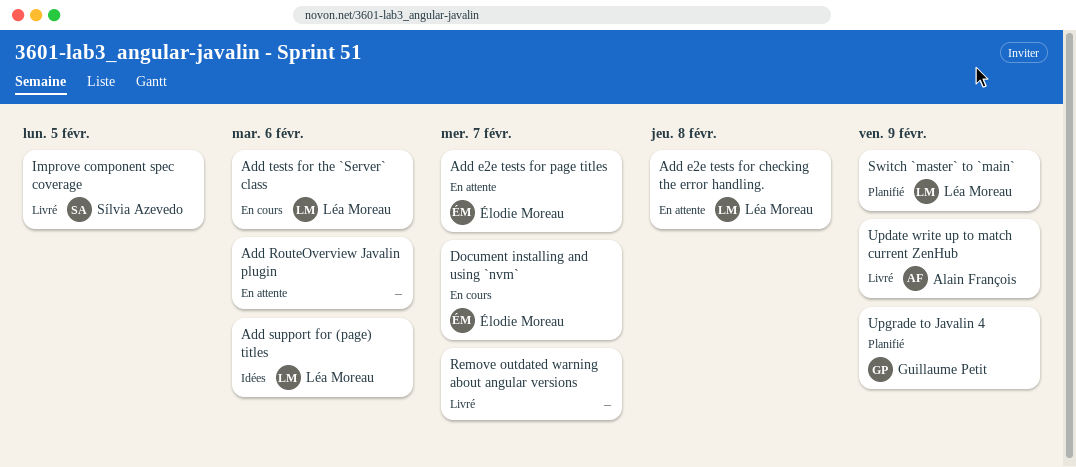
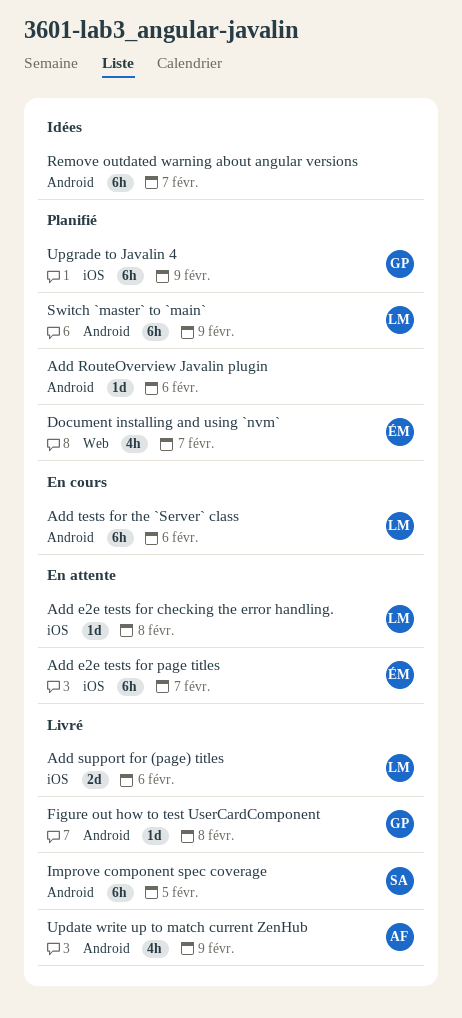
Add RouteOverview Javalin plugin, status: En attente -> Planifié
Add support for (page) titles, status: Idées -> Livré
Document installing and using `nvm`, status: En cours -> Planifié
Figure out how to test UserCardComponent: none -> present
Remove outdated warning about angular versions, status: Livré -> Idées

